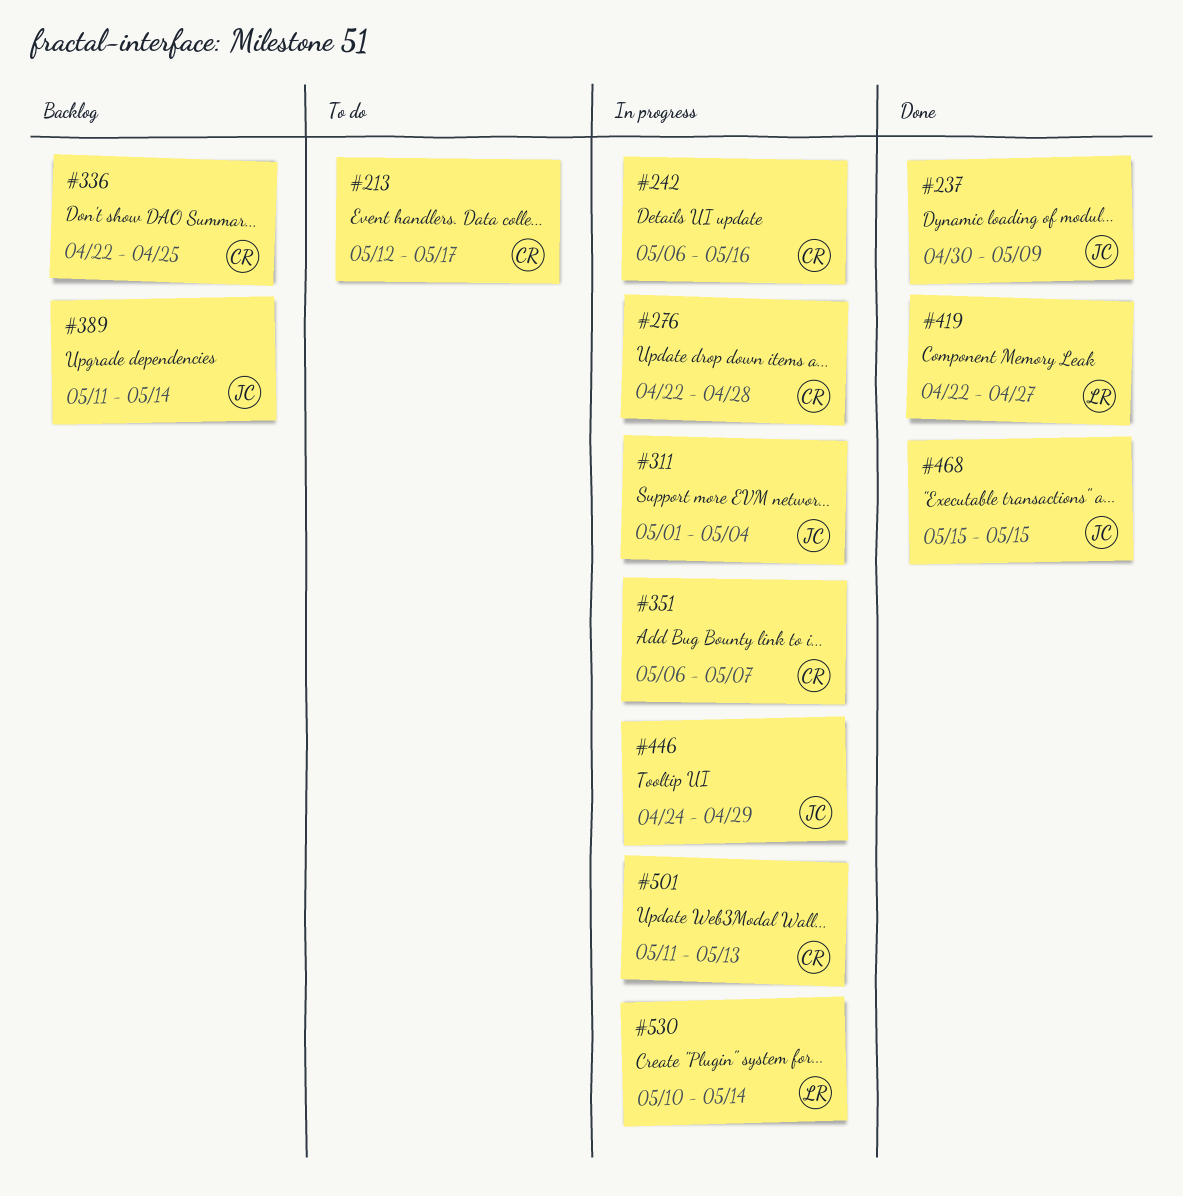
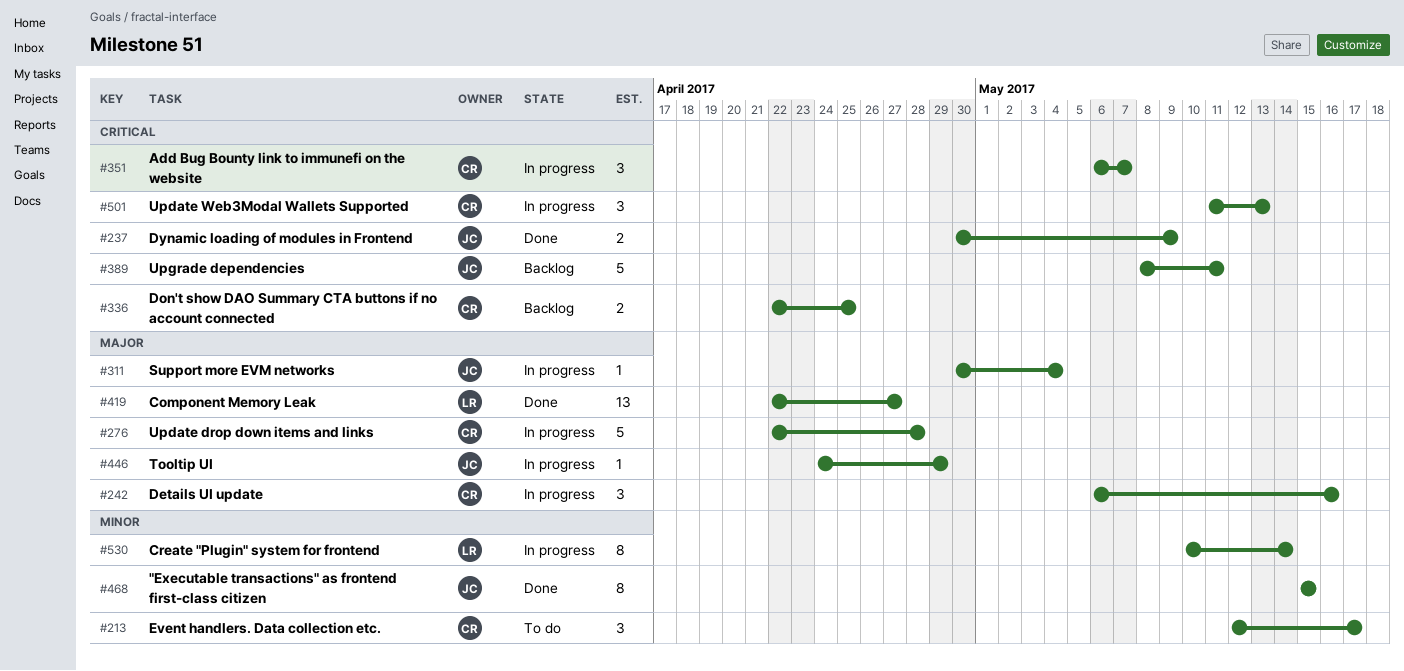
#311, start: May 1 -> Apr 30
#389, start: May 11 -> May 8
#389, due: May 14 -> May 11

